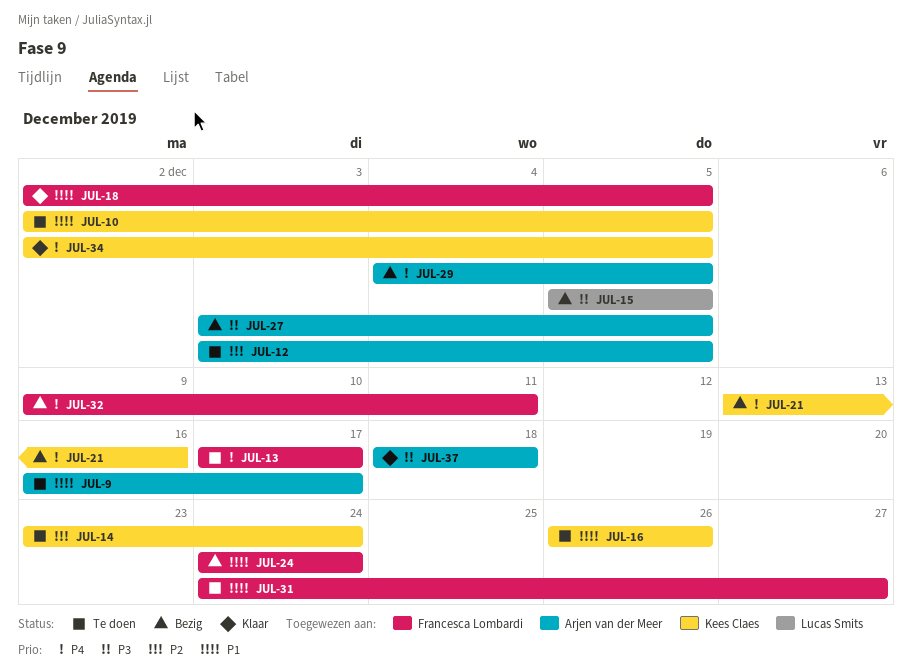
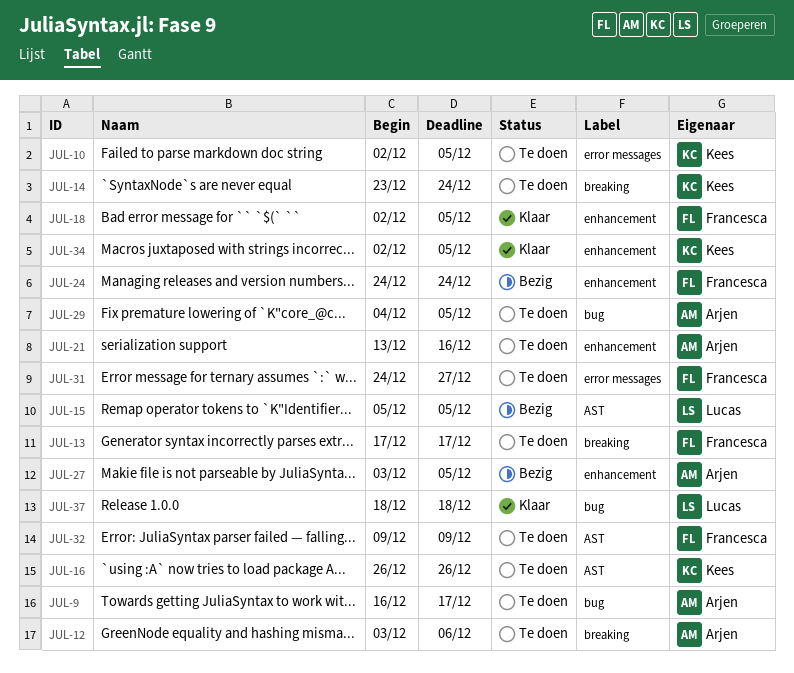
JUL-12, due: Dec 5 -> Dec 6
JUL-21, status: Bezig -> Te doen
JUL-21, owner: Kees Claes -> Arjen van der Meer
JUL-29, status: Bezig -> Te doen
JUL-32, status: Bezig -> Te doen
JUL-32, due: Dec 11 -> Dec 9
JUL-37, owner: Arjen van der Meer -> Lucas Smits

